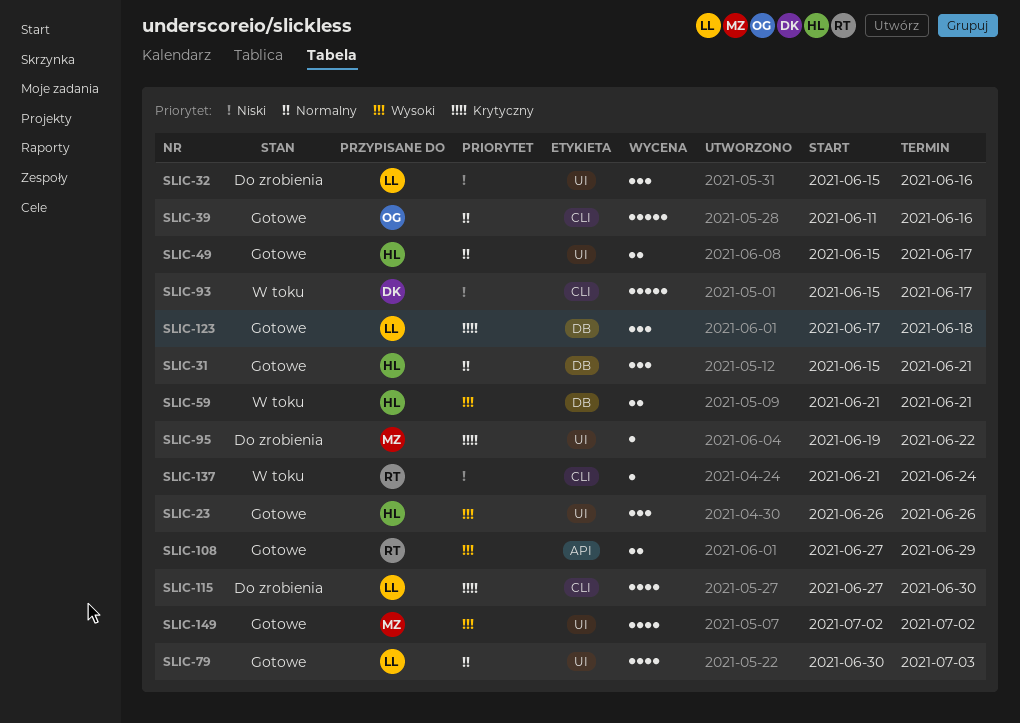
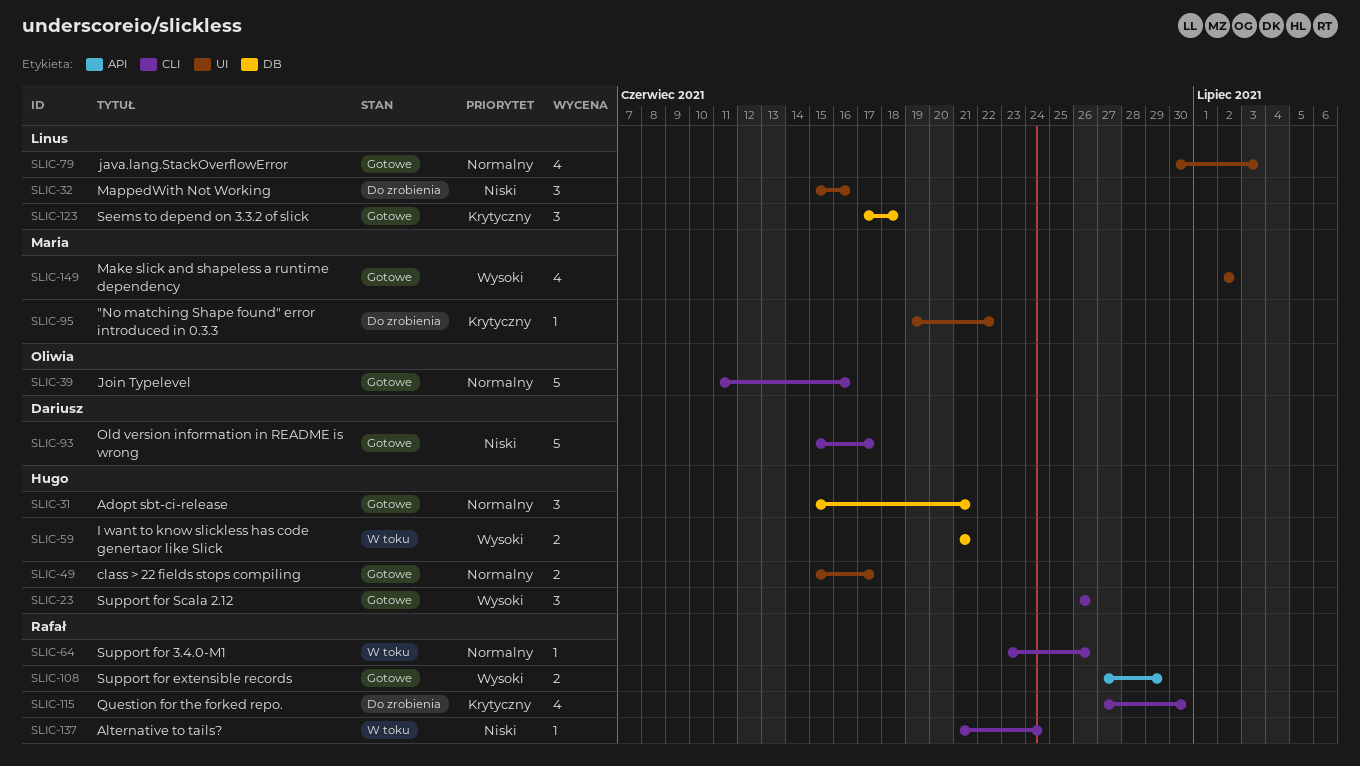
SLIC-23, label: UI -> CLI
SLIC-64: none -> present
SLIC-93, status: W toku -> Gotowe
SLIC-115, owner: Linus -> Rafał

